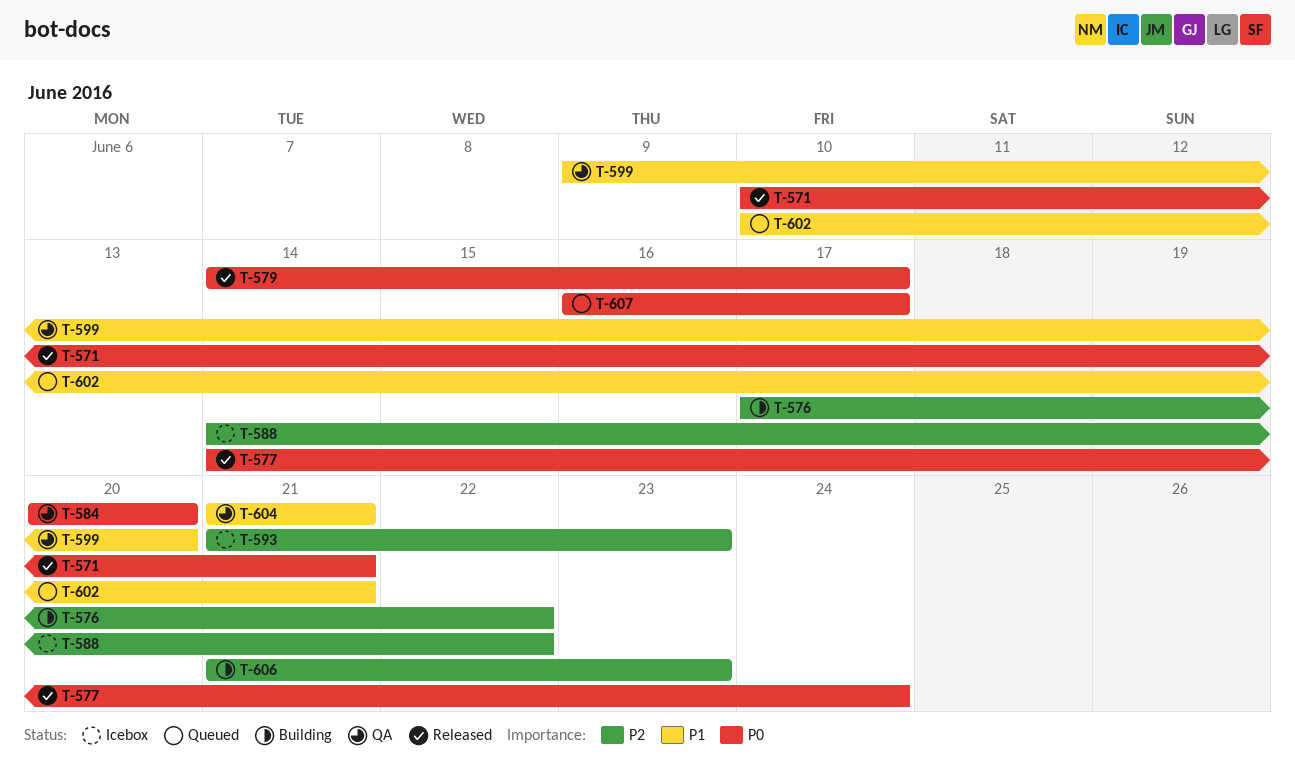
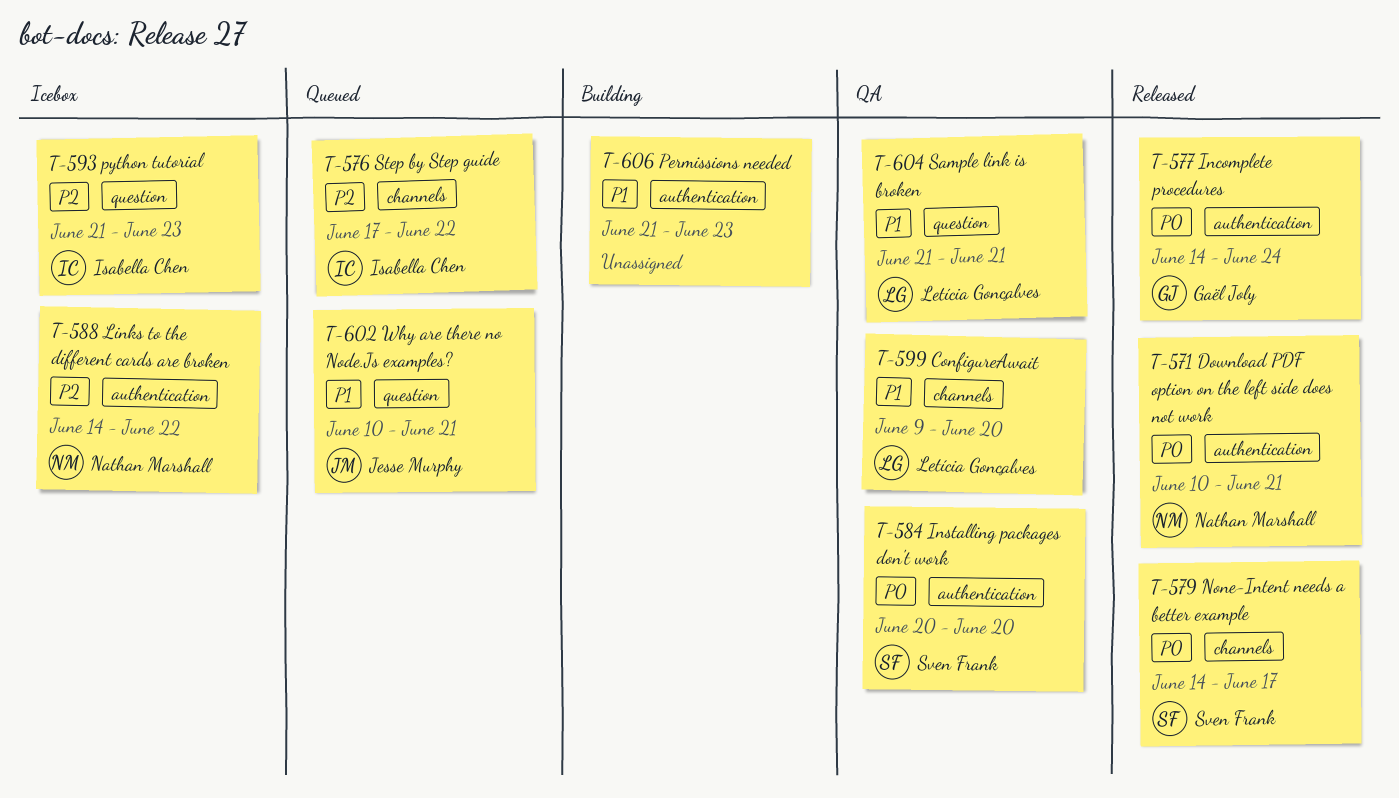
T-576, status: Building -> Queued
T-606, priority: P2 -> P1
T-607: present -> none

